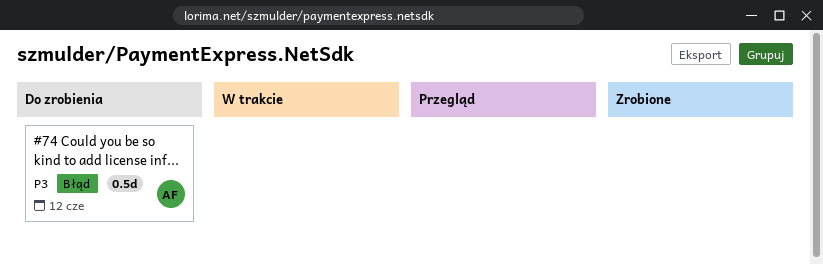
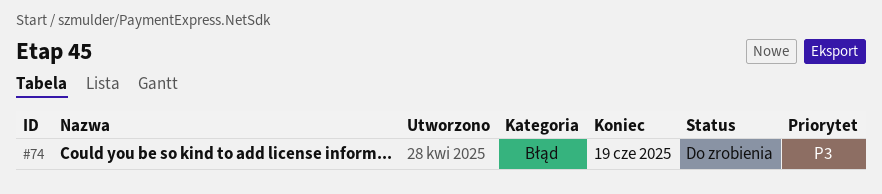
#74, due: Jun 12 -> Jun 19

